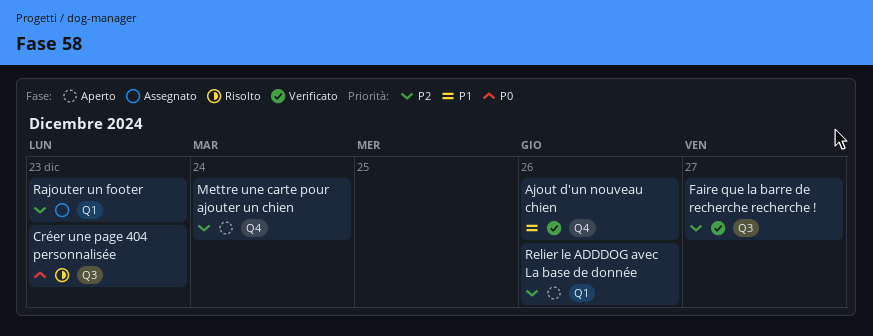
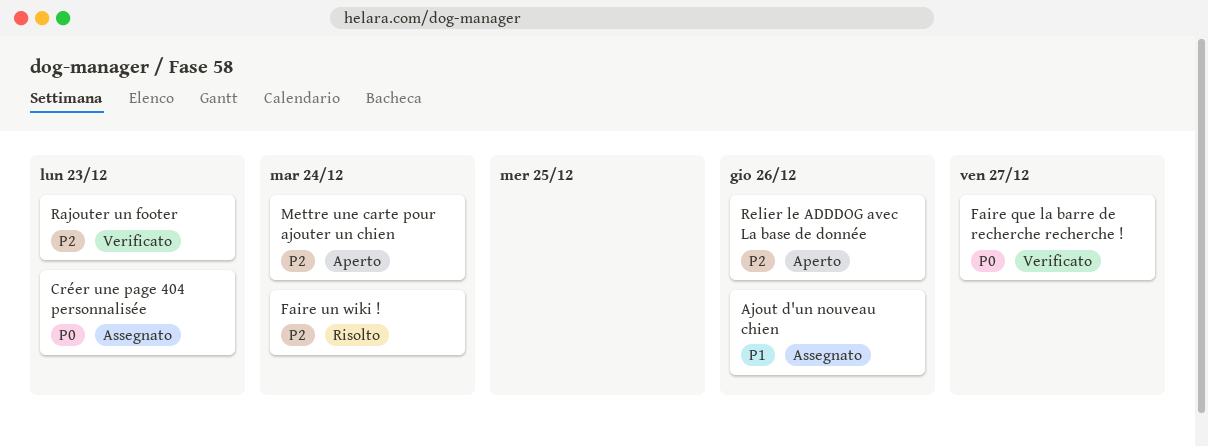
Ajout d'un nouveau chien, status: Verificato -> Assegnato
Créer une page 404 personnalisée, status: Risolto -> Assegnato
Faire que la barre de recherche recherche !, priority: P2 -> P0
Faire un wiki !: none -> present
Rajouter un footer, status: Assegnato -> Verificato

